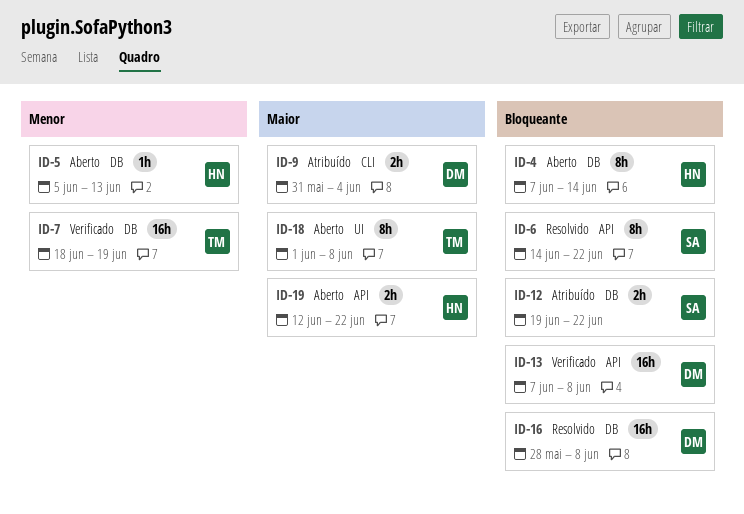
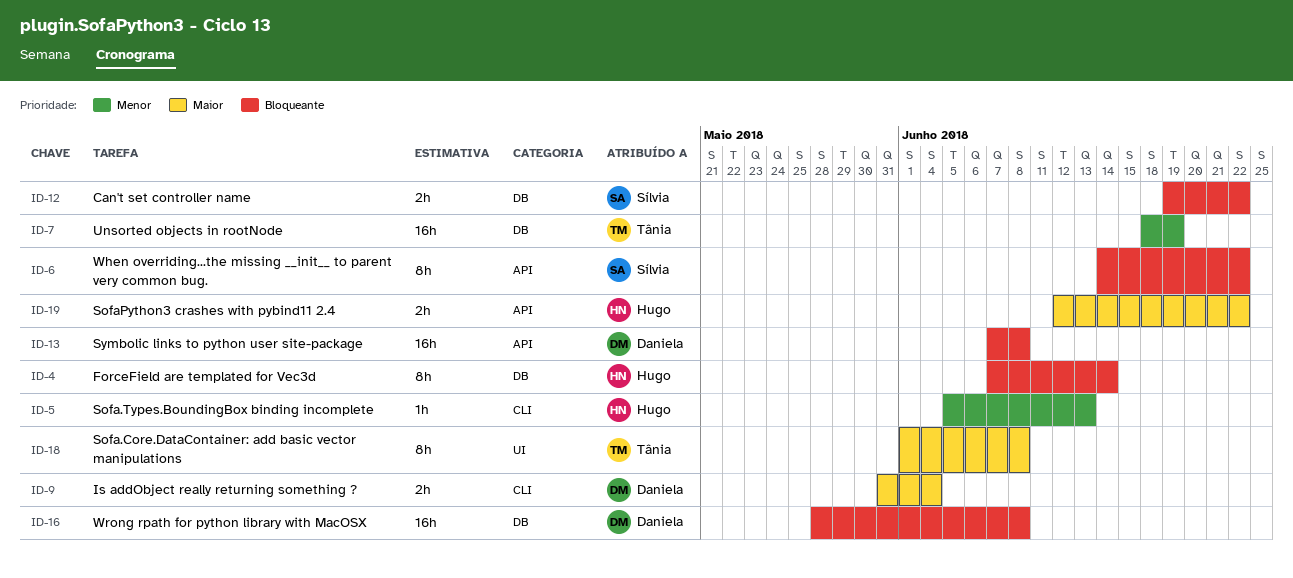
ID-5, label: DB -> CLI

